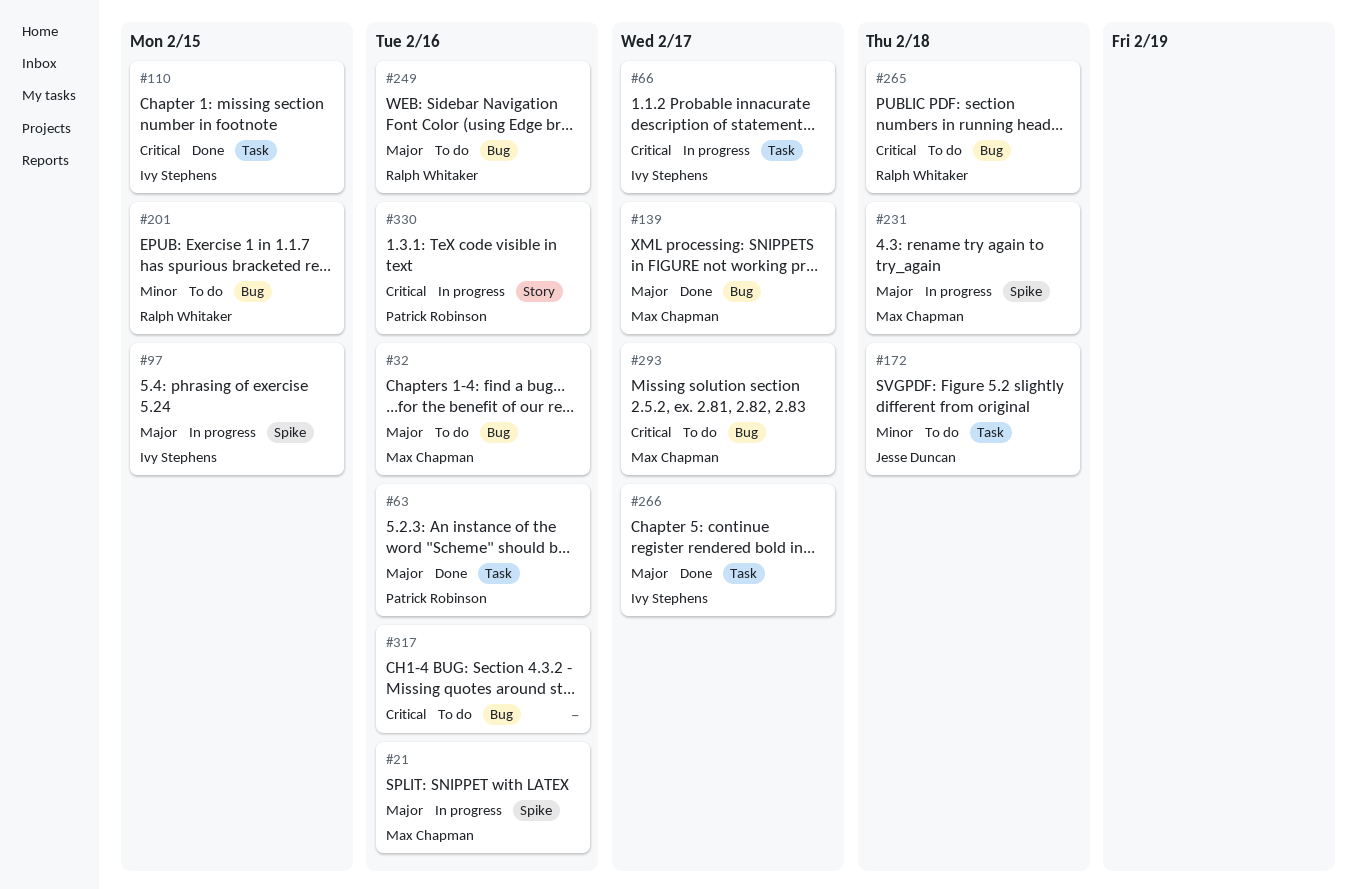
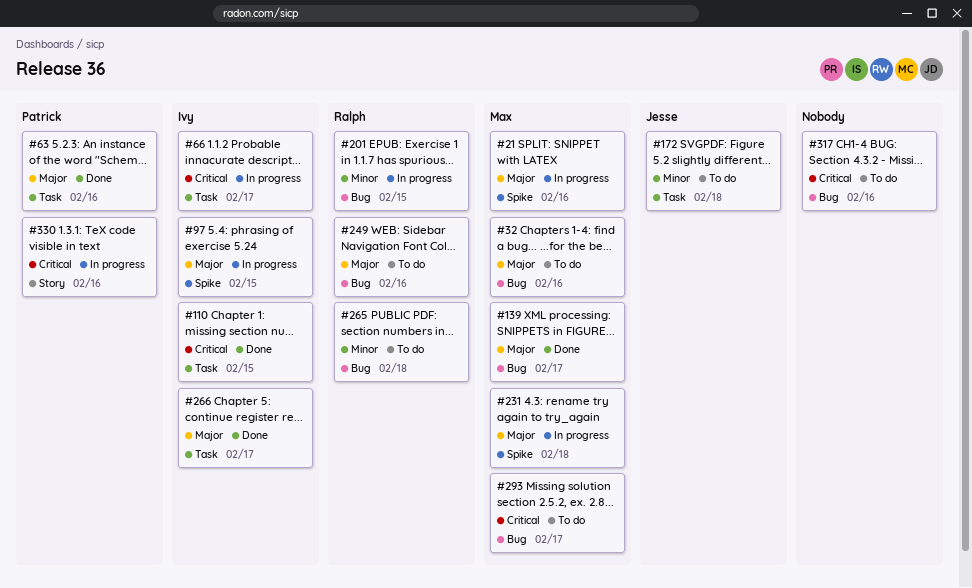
#201, status: To do -> In progress
#265, priority: Critical -> Minor

